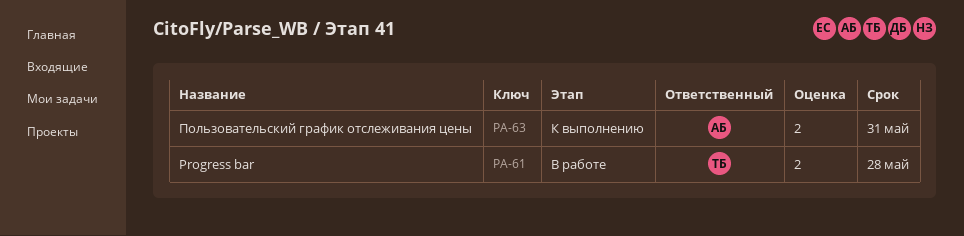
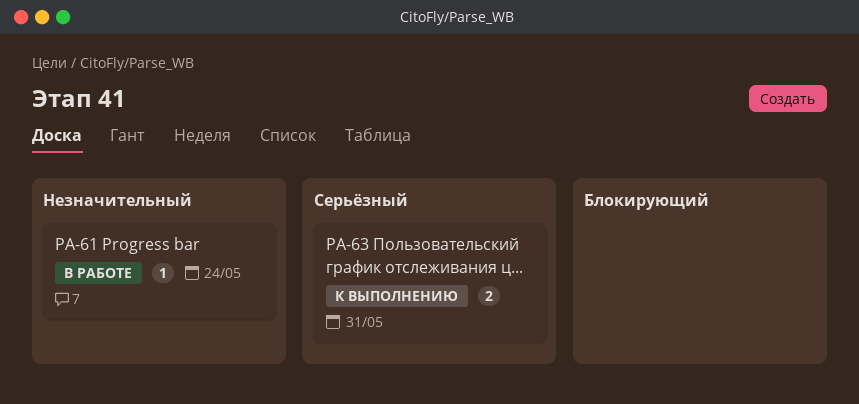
PA-61, estimate: 2 -> 1
PA-61, due: May 28 -> May 24

